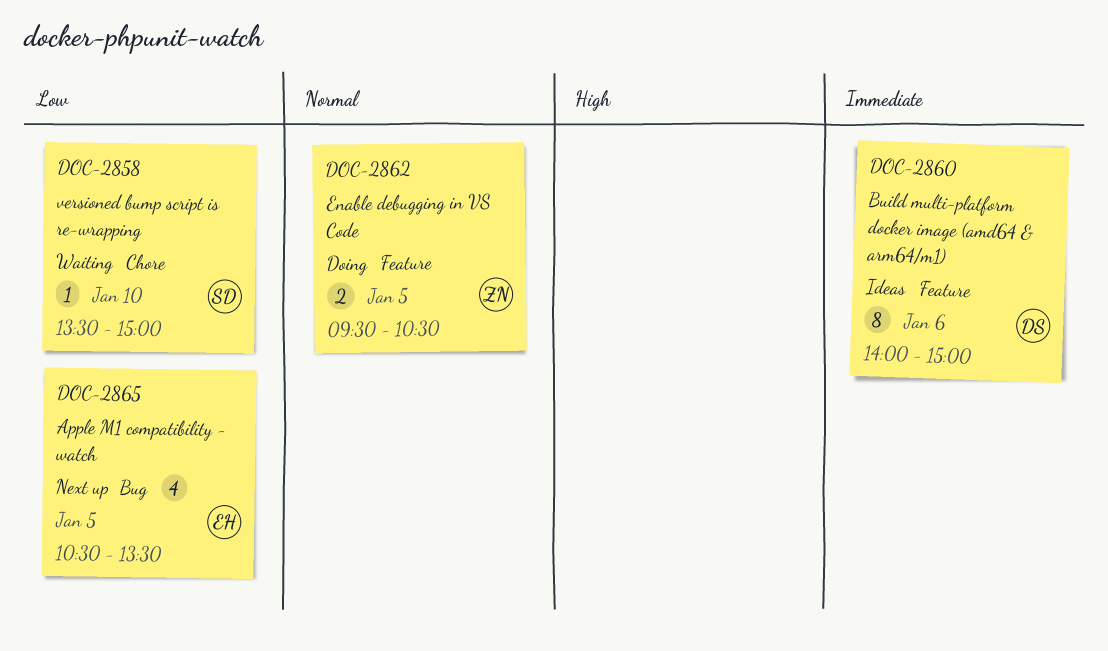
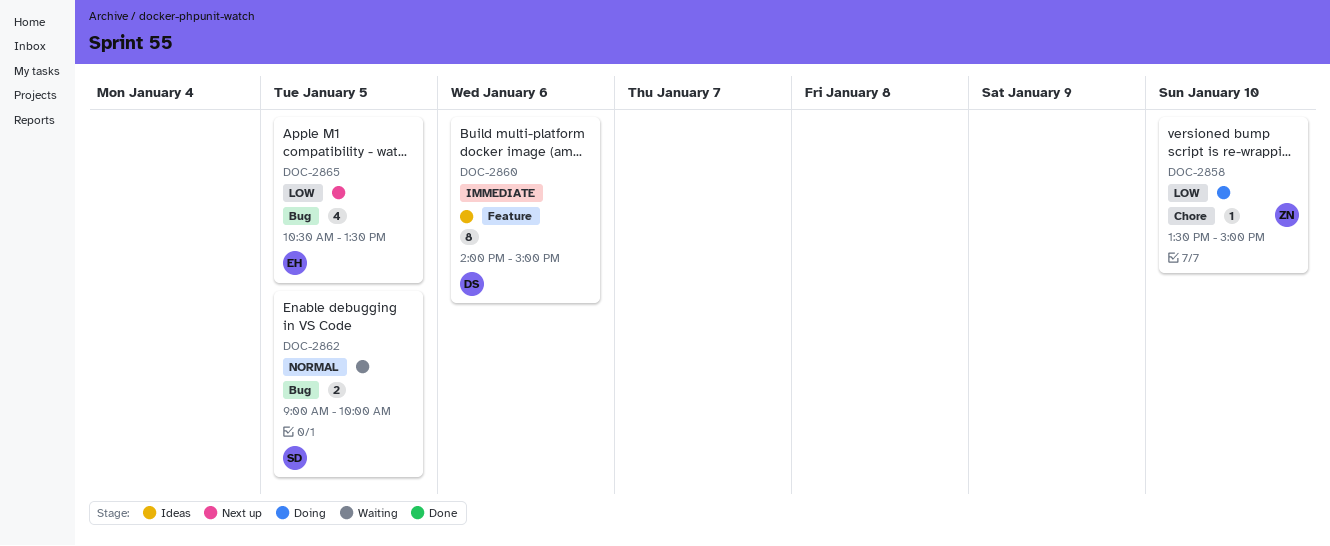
DOC-2858, status: Waiting -> Doing
DOC-2858, owner: SD -> ZN
DOC-2862, status: Doing -> Waiting
DOC-2862, owner: ZN -> SD
DOC-2862, label: Feature -> Bug
DOC-2862, begins: 09:30 -> 09:00
DOC-2862, ends: 10:30 -> 10:00

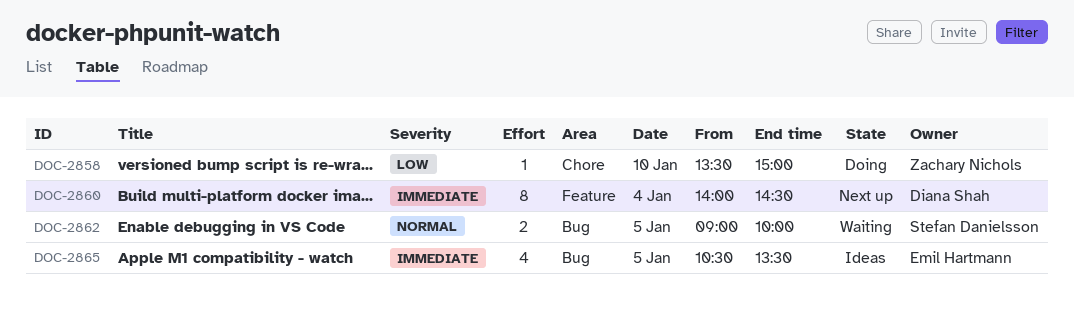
DOC-2860, status: Ideas -> Next up
DOC-2860, day: Jan 6 -> Jan 4
DOC-2860, ends: 15:00 -> 14:30
DOC-2865, status: Next up -> Ideas
DOC-2865, priority: Low -> Immediate

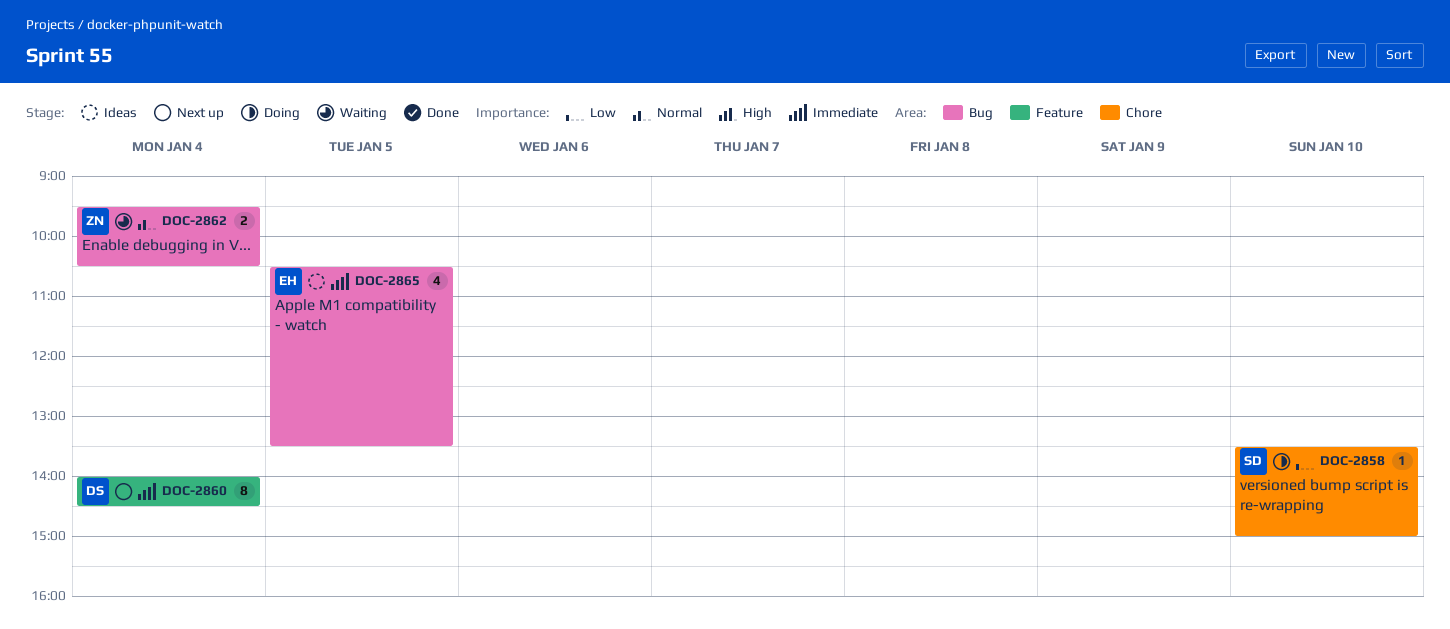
DOC-2858, owner: Zachary Nichols -> Stefan Danielsson
DOC-2862, owner: Stefan Danielsson -> Zachary Nichols
DOC-2862, day: Jan 5 -> Jan 4
DOC-2862, begins: 09:00 -> 09:30
DOC-2862, ends: 10:00 -> 10:30

